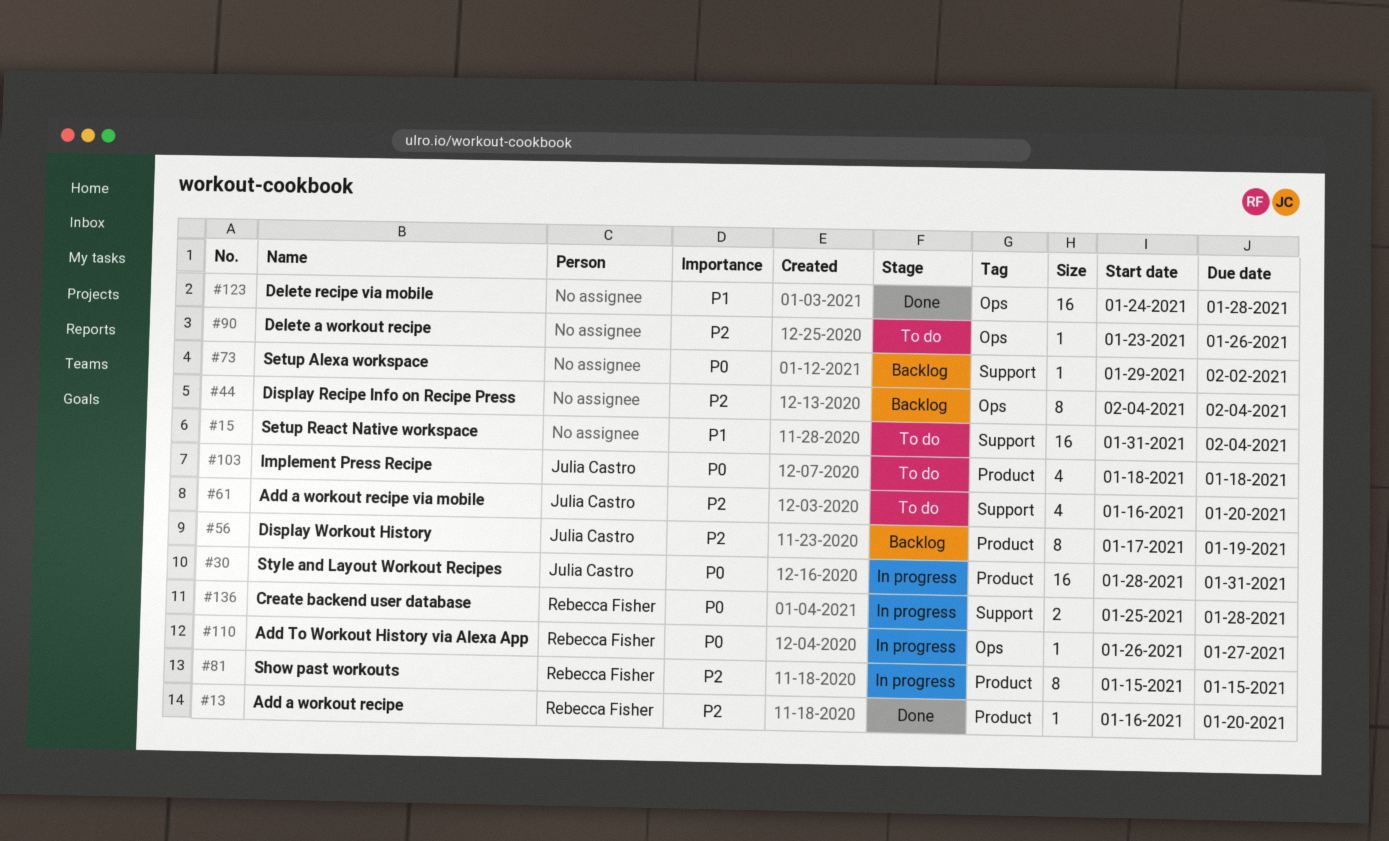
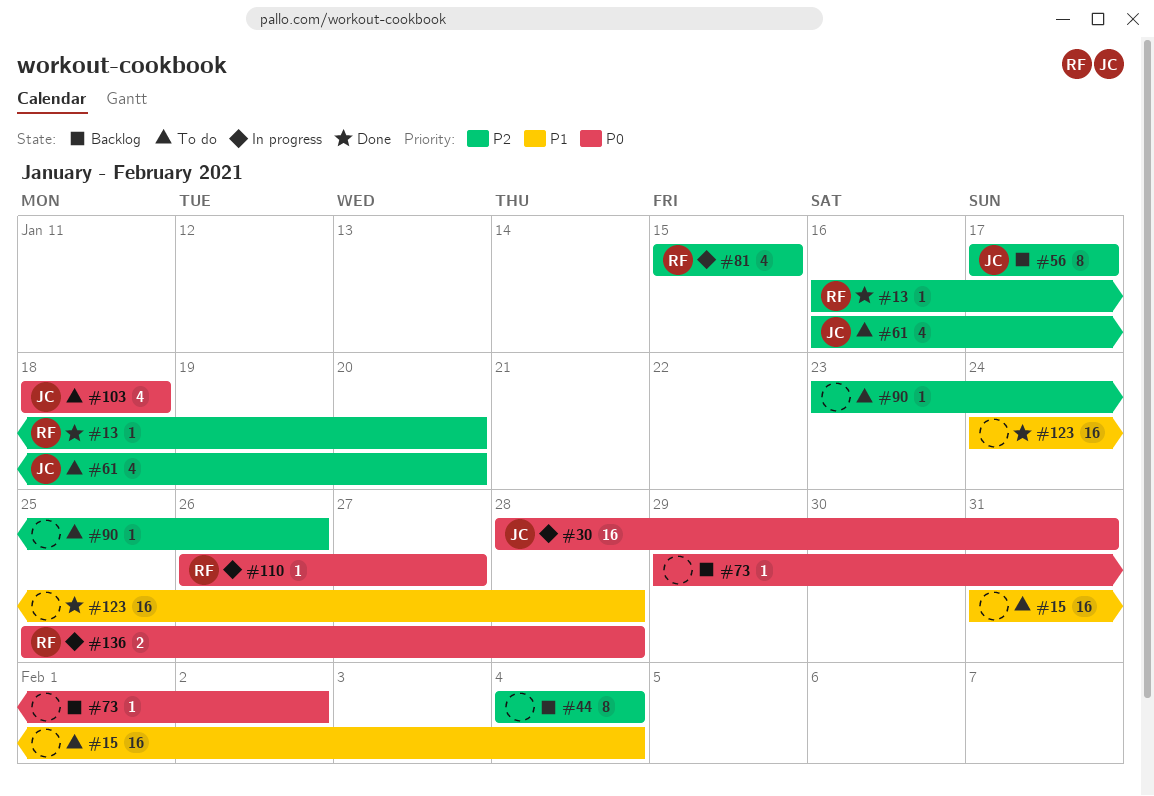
#56, due: Jan 19 -> Jan 17
#81, estimate: 8 -> 4

